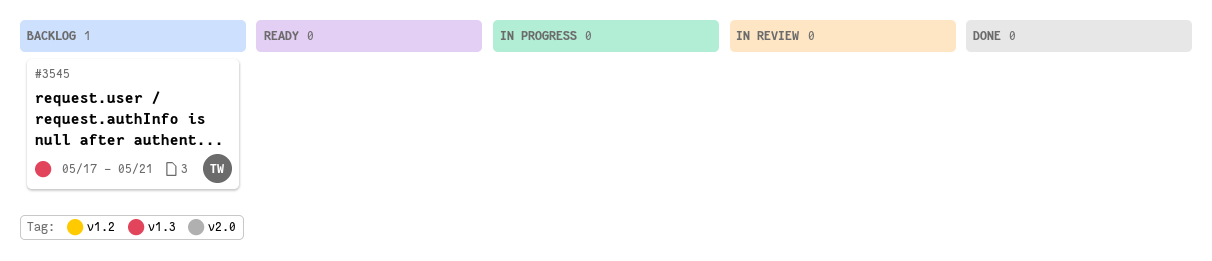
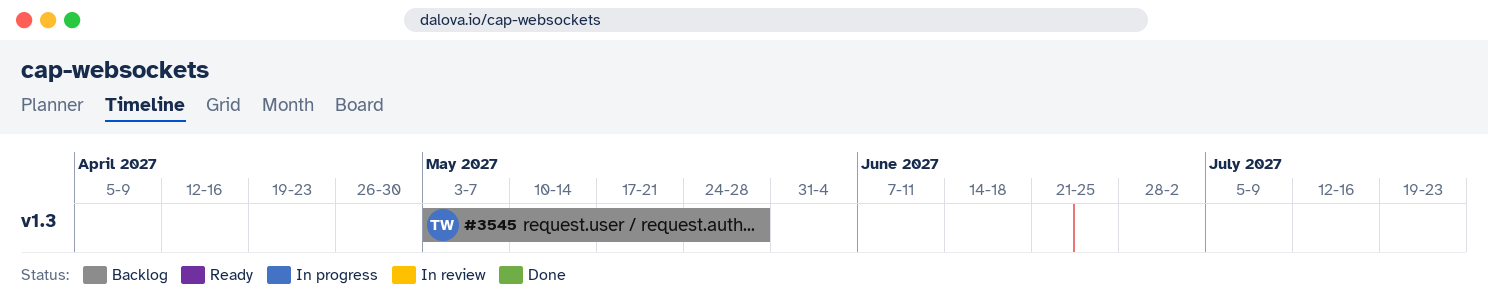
#3545, start: May 17 -> May 3
#3545, due: May 21 -> May 28

